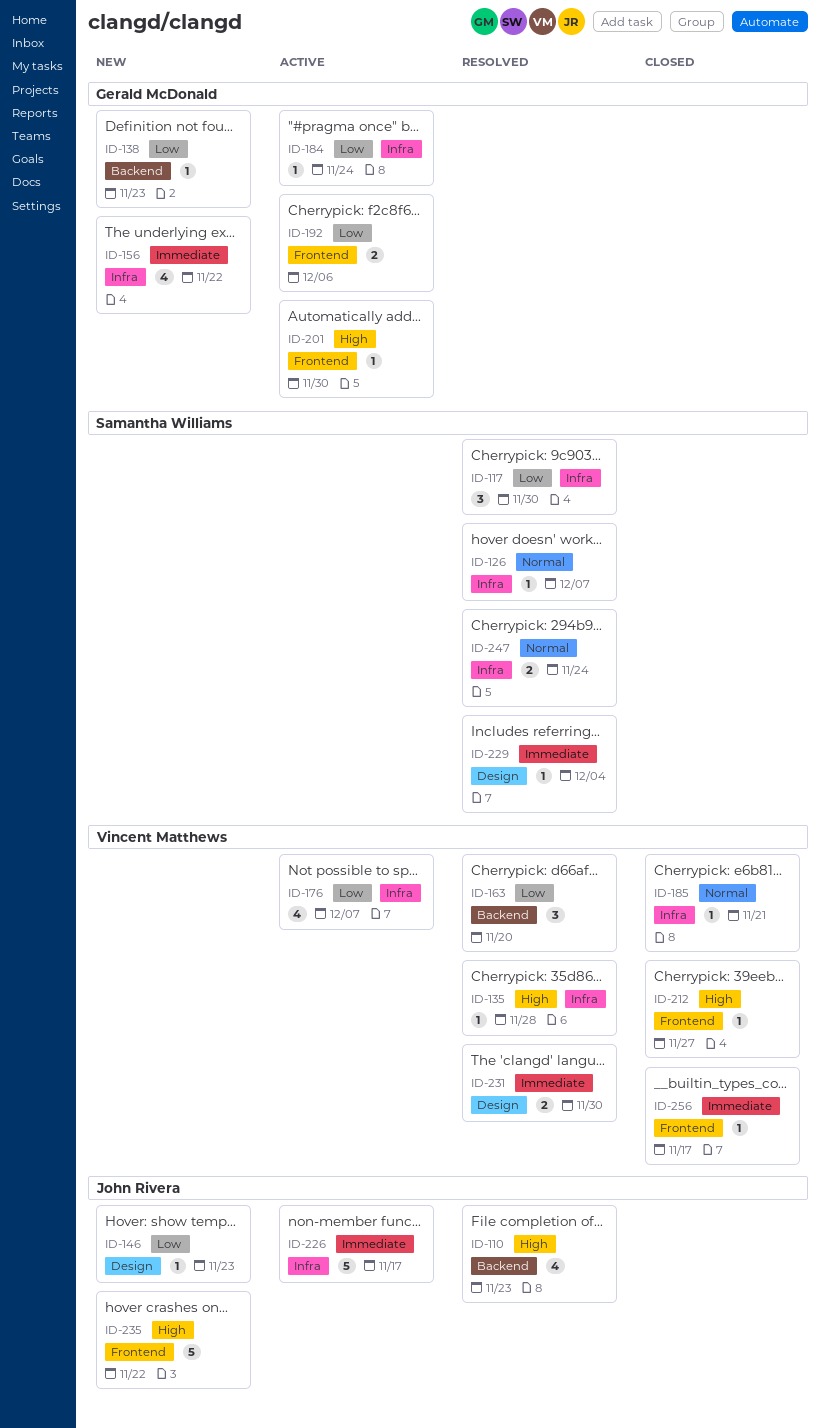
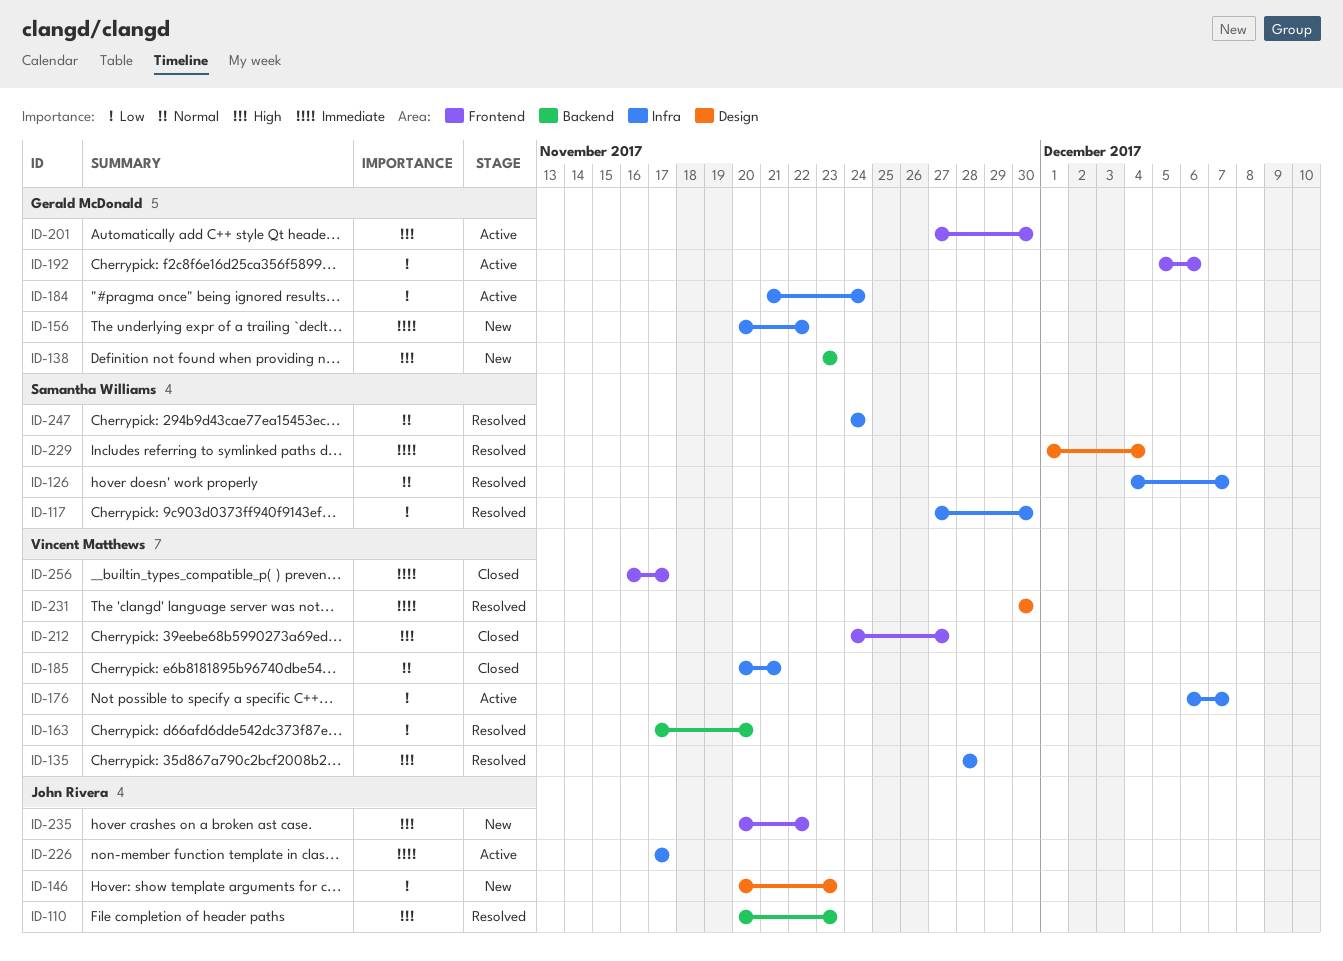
ID-138, priority: Low -> High

